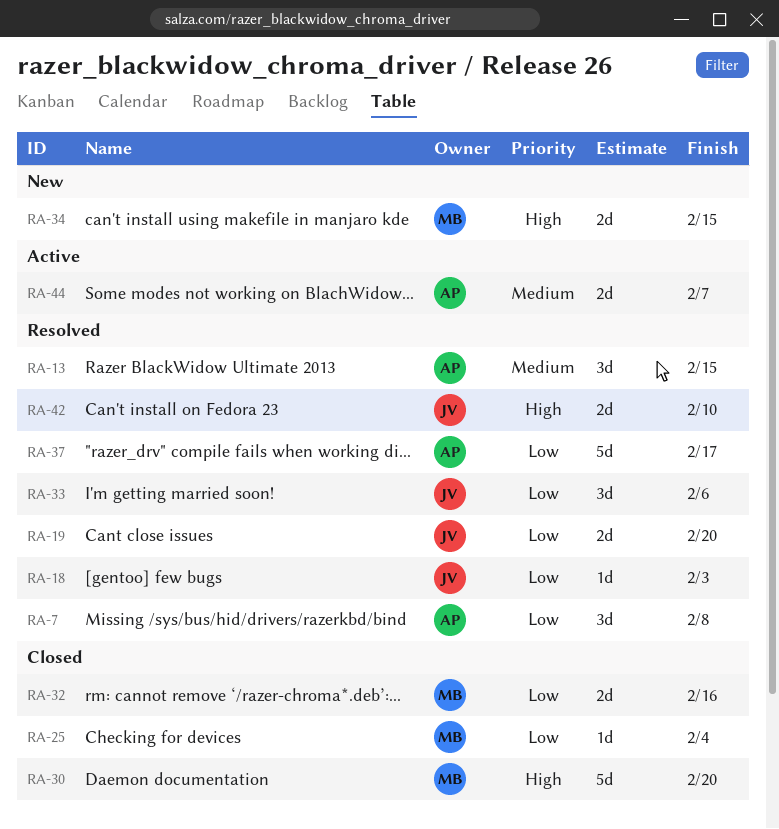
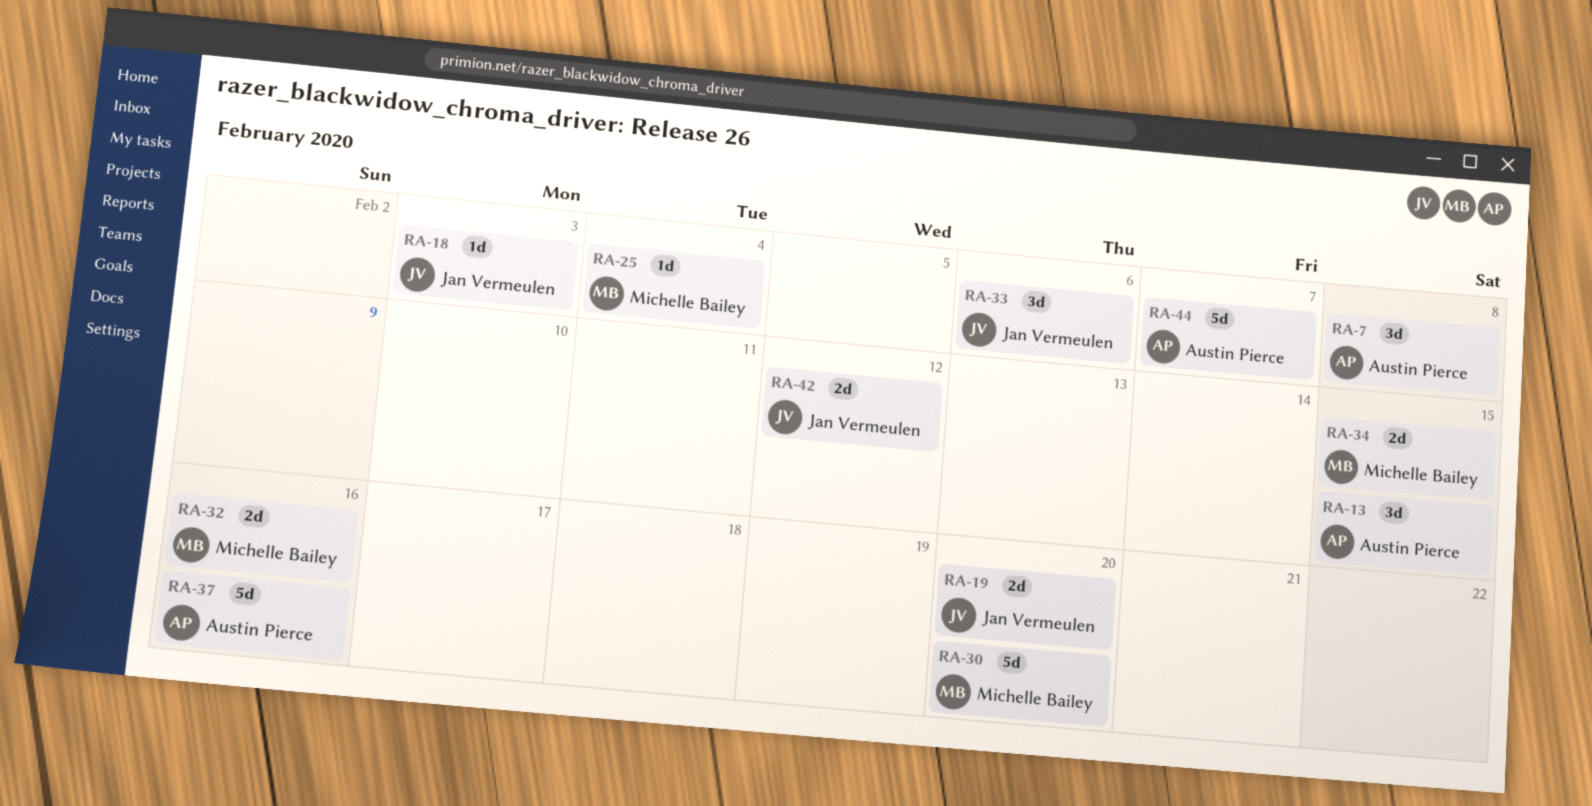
RA-37, due: Feb 17 -> Feb 16
RA-42, due: Feb 10 -> Feb 12
RA-44, estimate: 2d -> 5d

